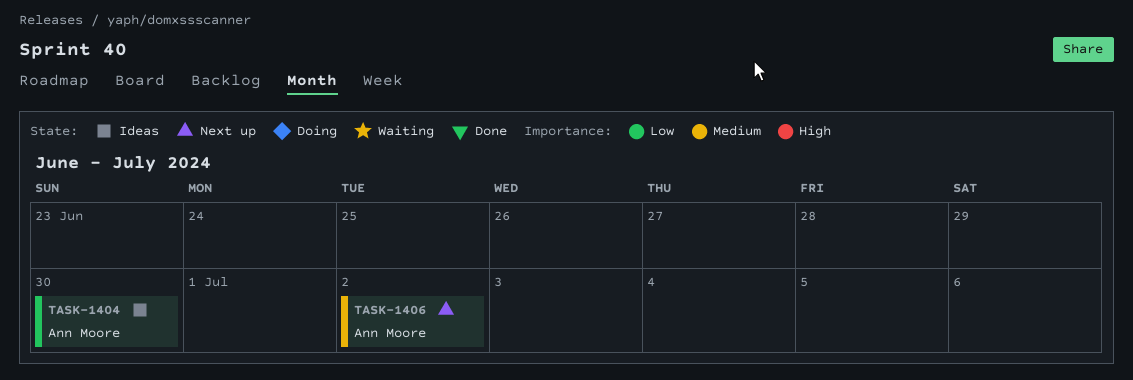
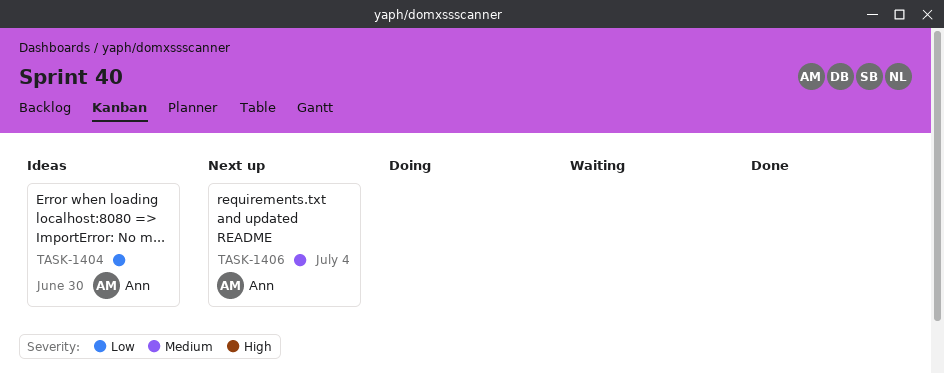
TASK-1406, due: Jul 2 -> Jul 4

